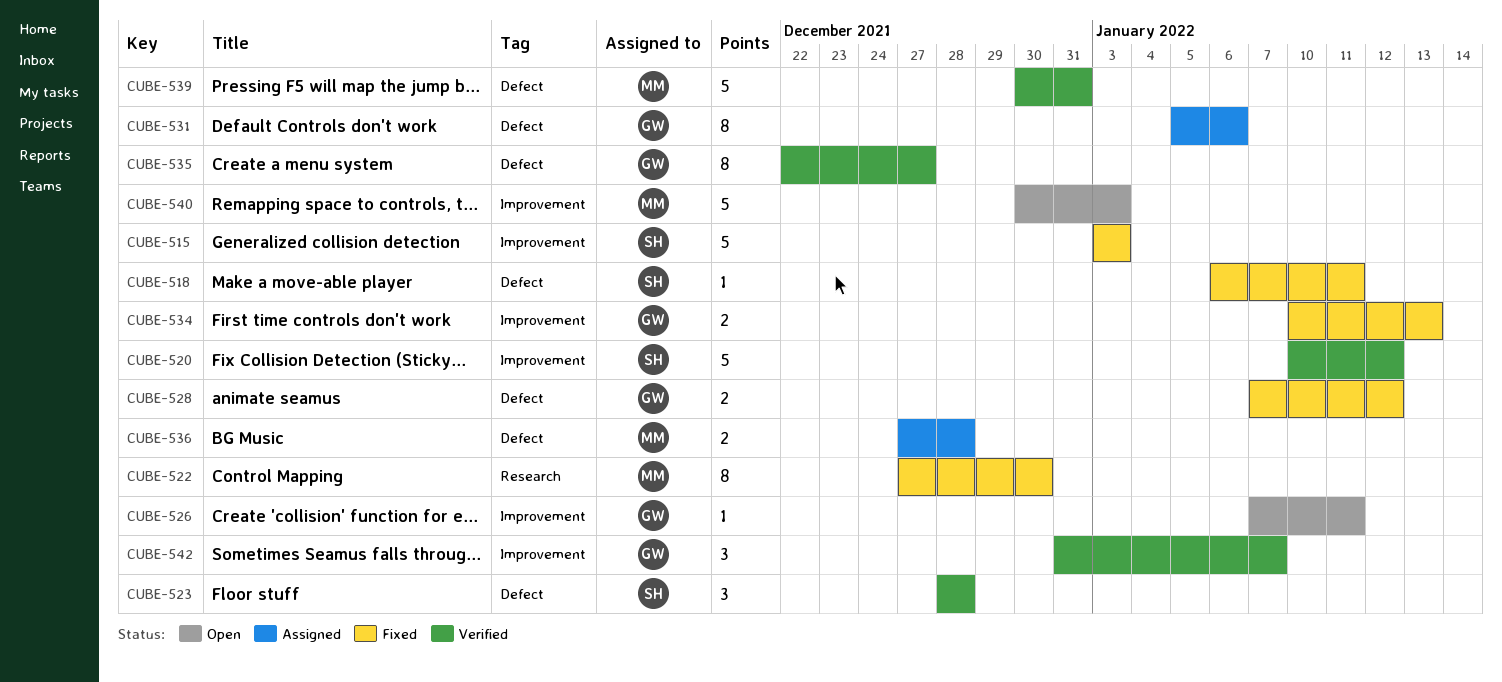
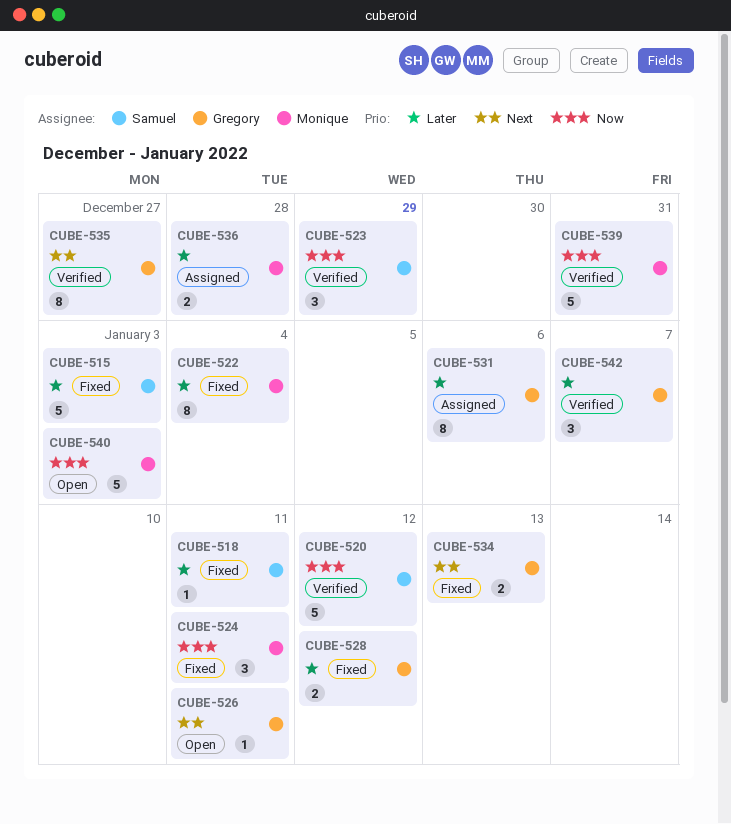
CUBE-522, due: Dec 30 -> Jan 4
CUBE-523, due: Dec 28 -> Dec 29
CUBE-524: none -> present

